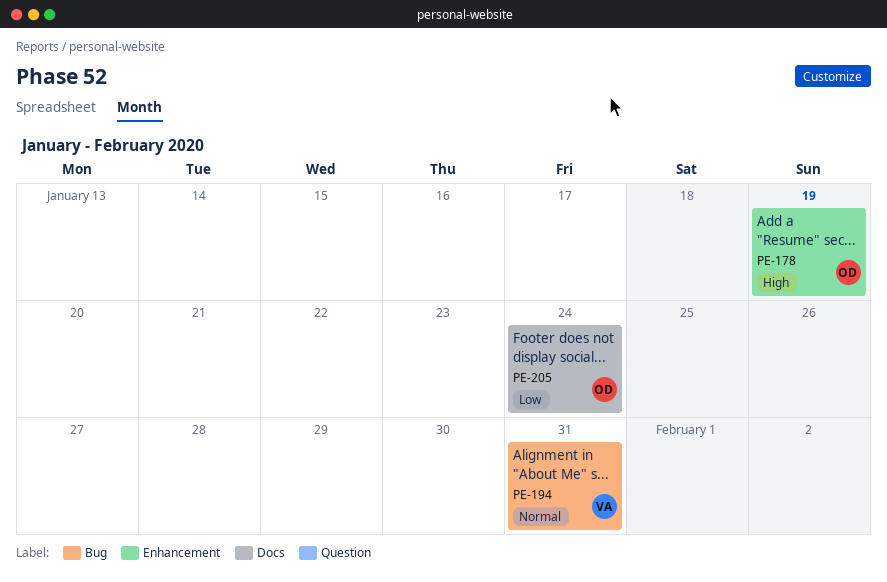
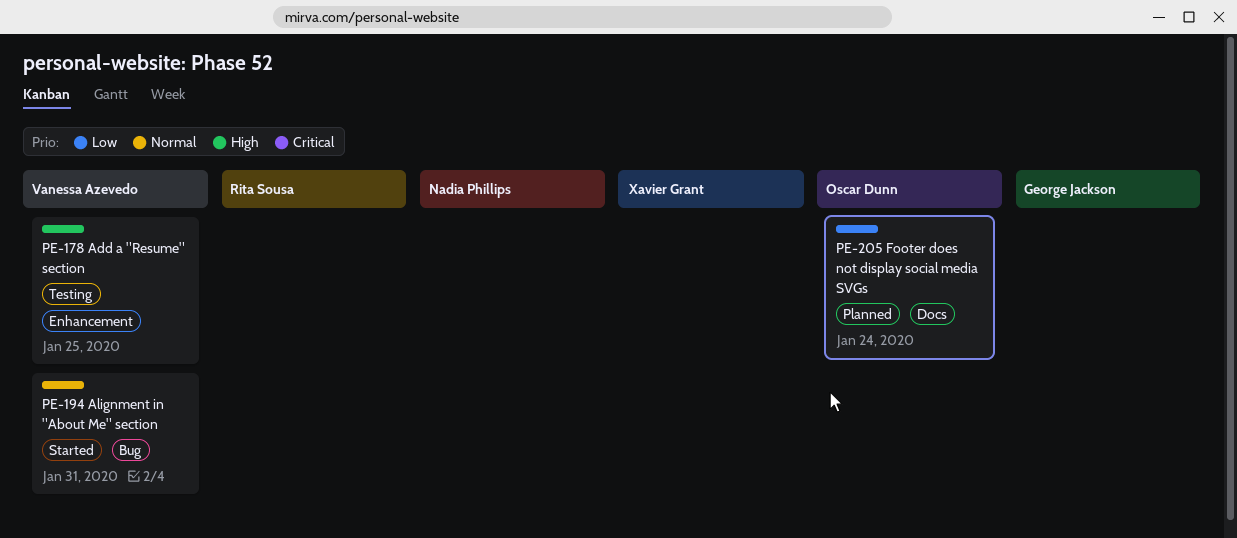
PE-178, owner: Oscar Dunn -> Vanessa Azevedo
PE-178, due: Jan 19 -> Jan 25

